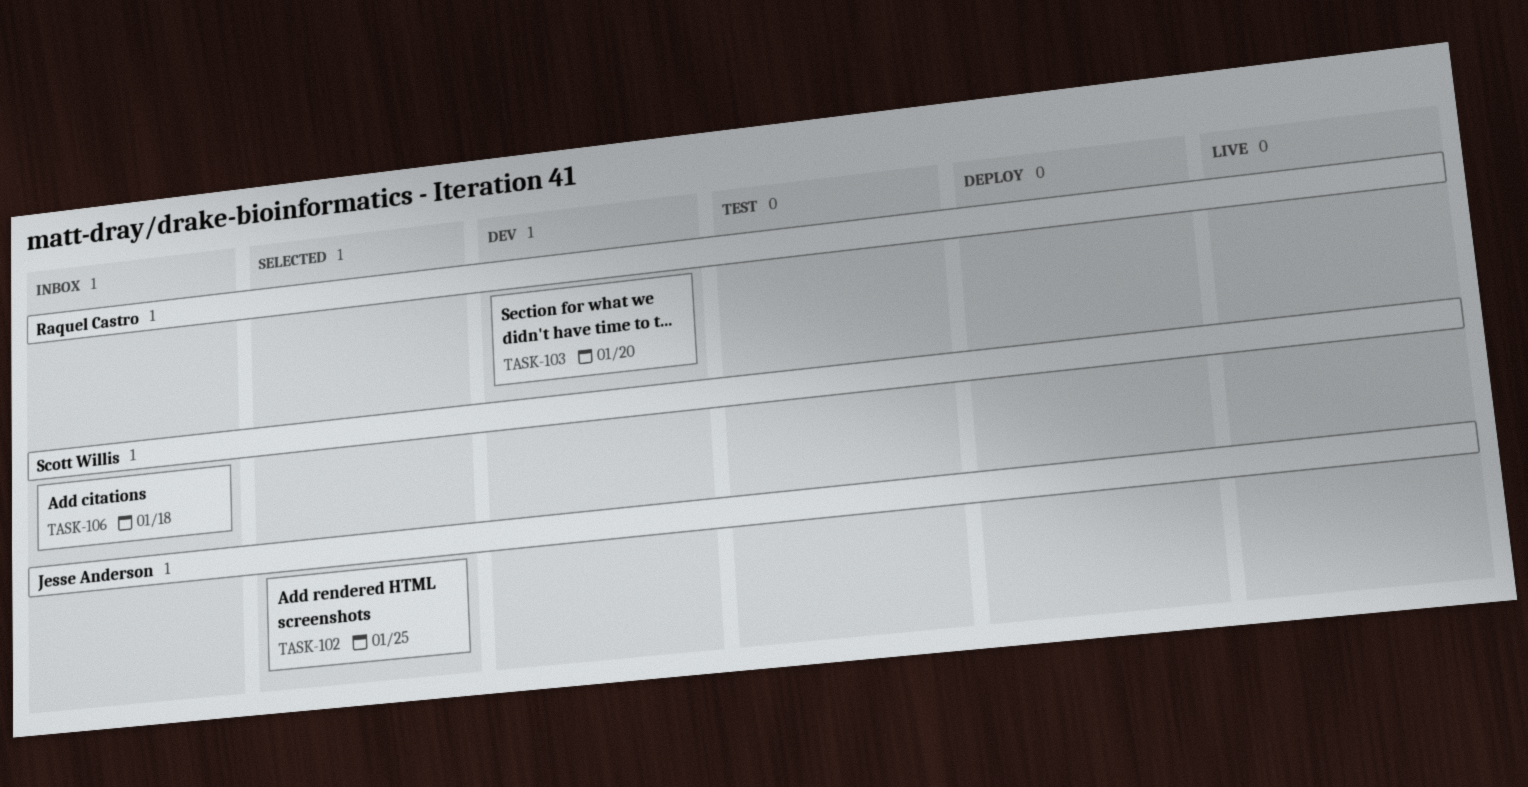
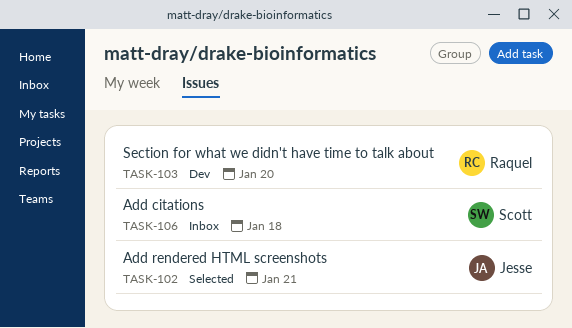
TASK-102, due: Jan 25 -> Jan 21

